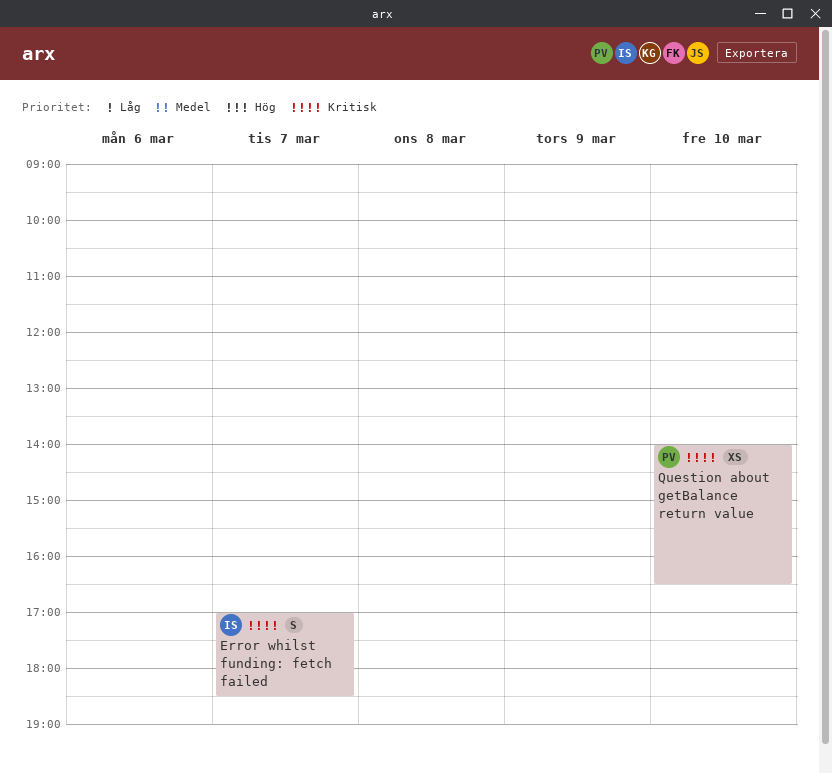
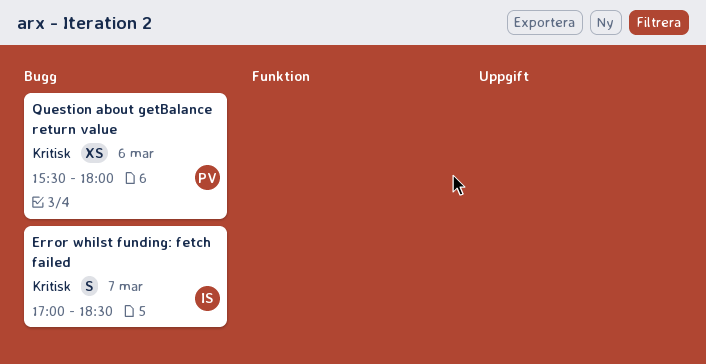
Question about getBalance return value, day: Mar 10 -> Mar 6
Question about getBalance return value, begins: 14:00 -> 15:30
Question about getBalance return value, ends: 16:30 -> 18:00

